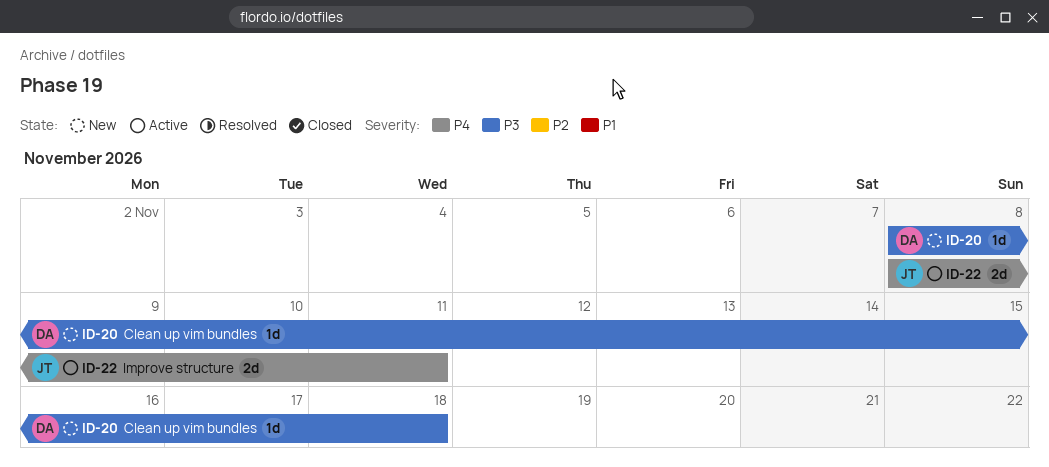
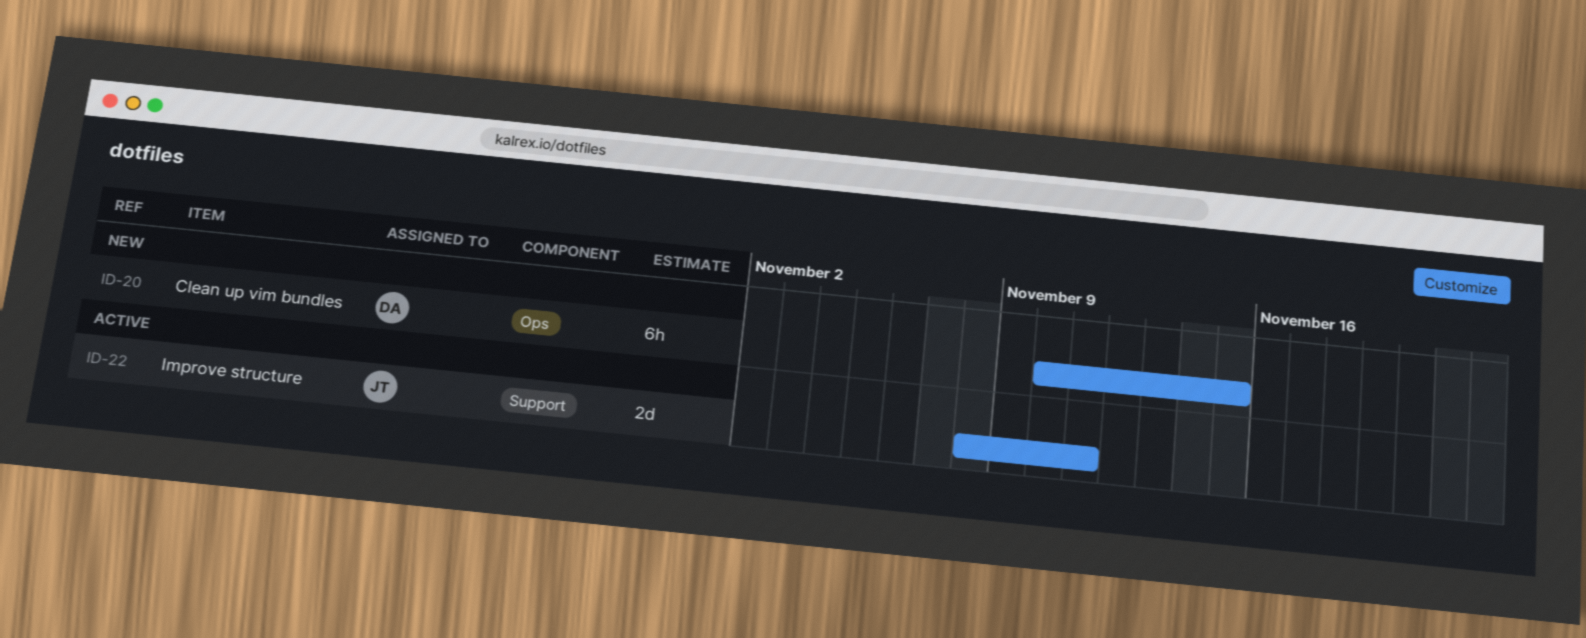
ID-20, estimate: 1d -> 6h
ID-20, start: Nov 8 -> Nov 10
ID-20, due: Nov 18 -> Nov 15

